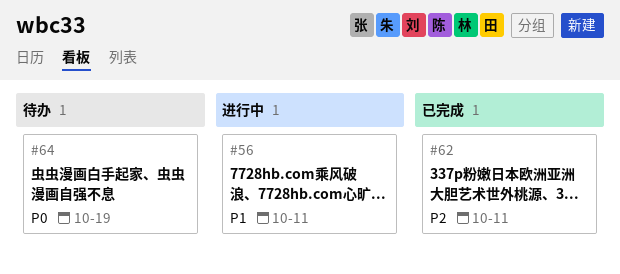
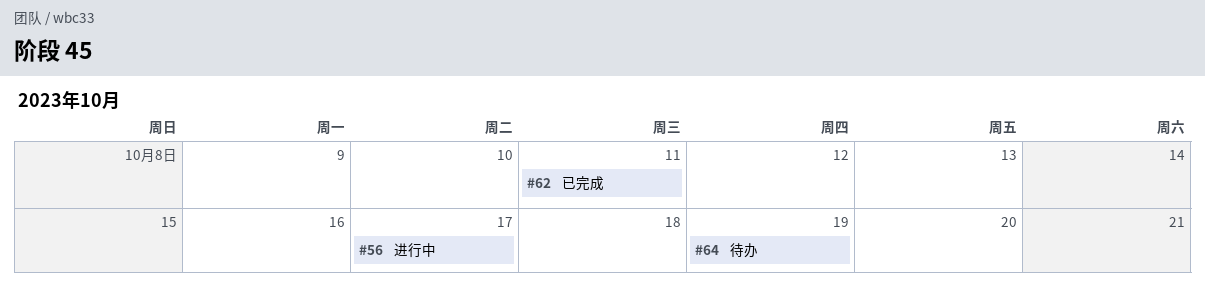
#56, due: Oct 11 -> Oct 17

